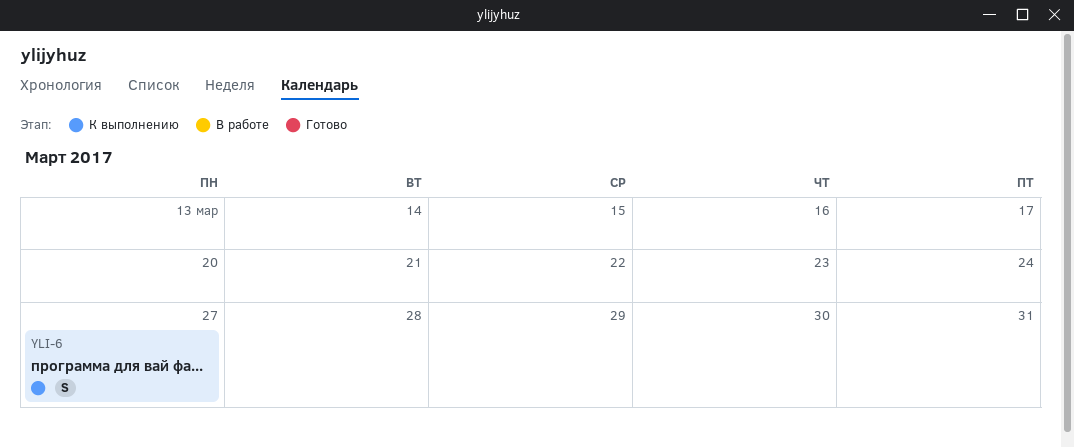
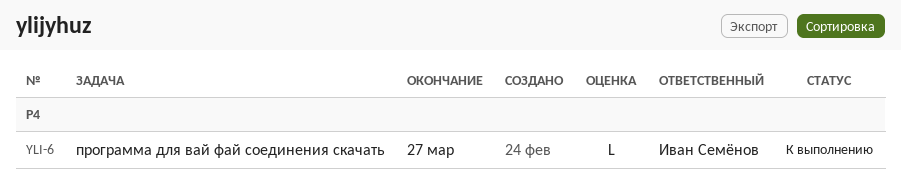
YLI-6, estimate: S -> L

